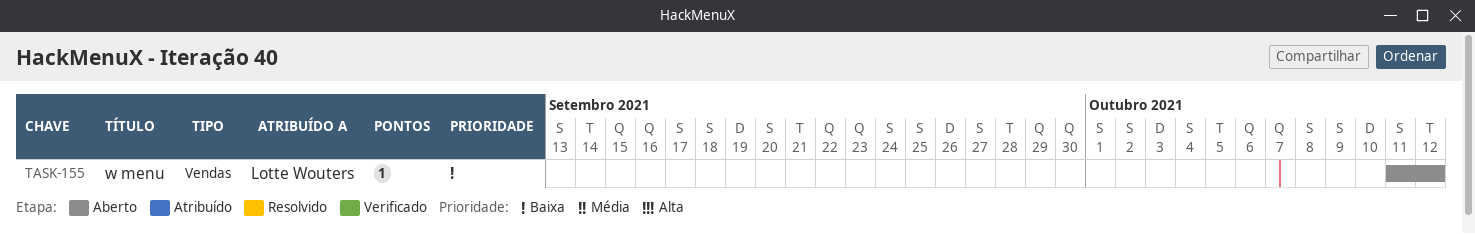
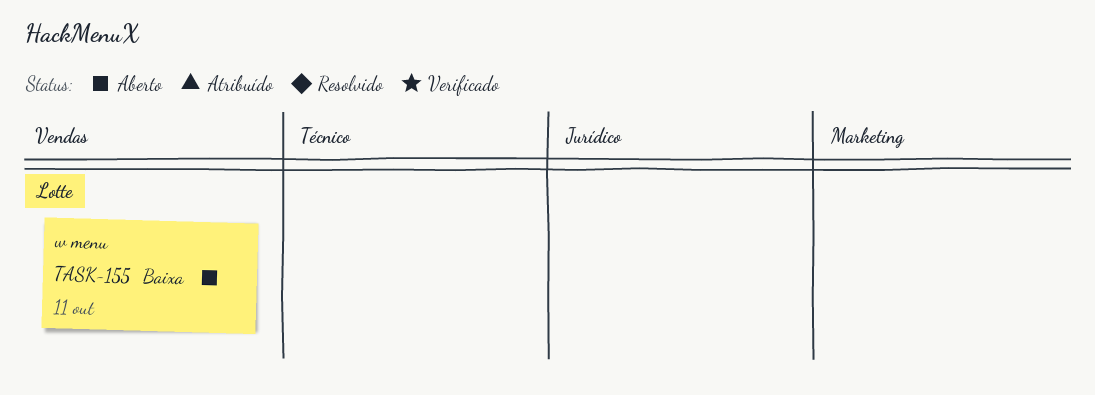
TASK-155, due: Oct 12 -> Oct 11

